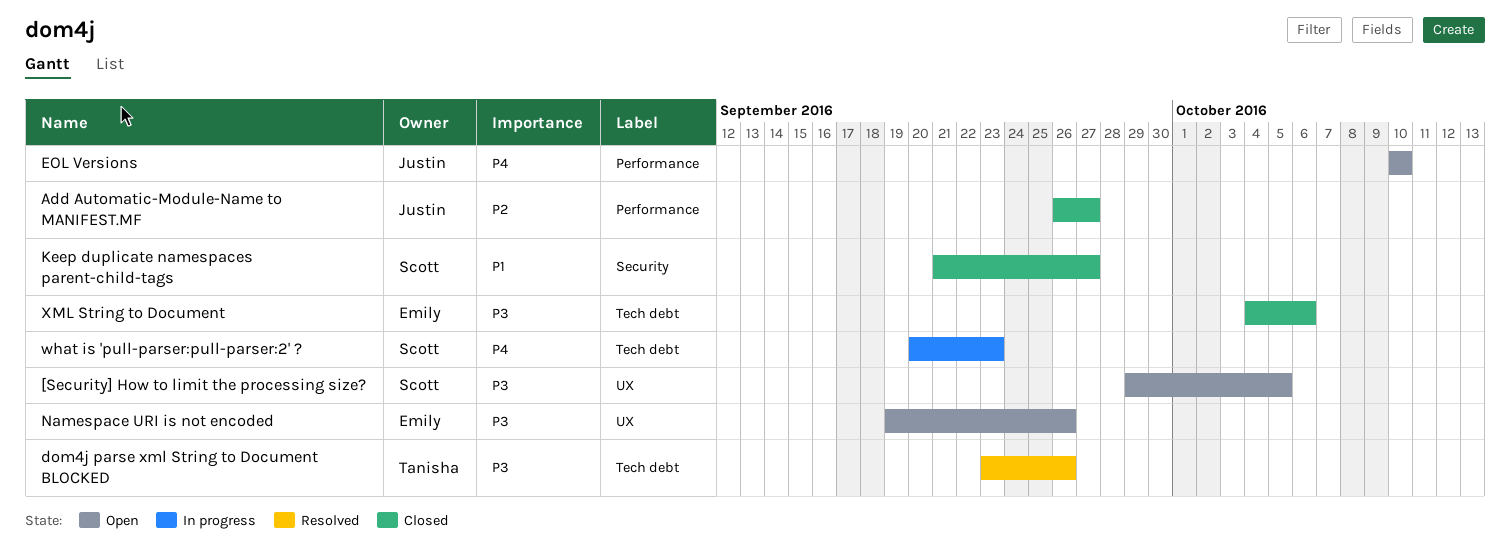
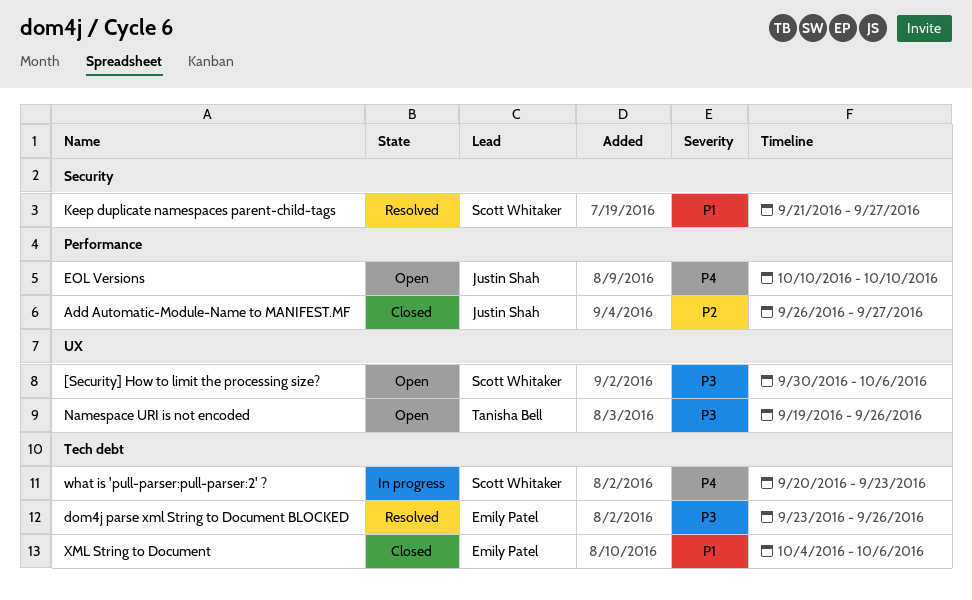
[Security] How to limit the processing size?, start: Sep 29 -> Sep 30
[Security] How to limit the processing size?, due: Oct 5 -> Oct 6
dom4j parse xml String to Document BLOCKED, owner: Tanisha Bell -> Emily Patel
Keep duplicate namespaces parent-child-tags, status: Closed -> Resolved
Namespace URI is not encoded, owner: Emily Patel -> Tanisha Bell
XML String to Document, priority: P3 -> P1

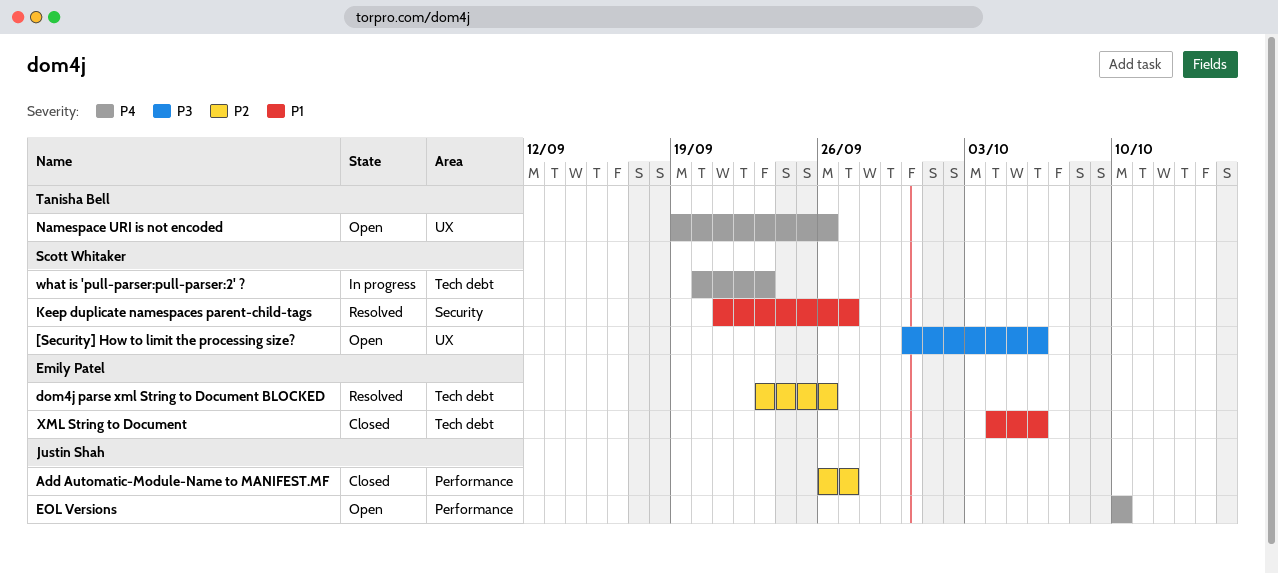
dom4j parse xml String to Document BLOCKED, priority: P3 -> P2
Namespace URI is not encoded, priority: P3 -> P4

